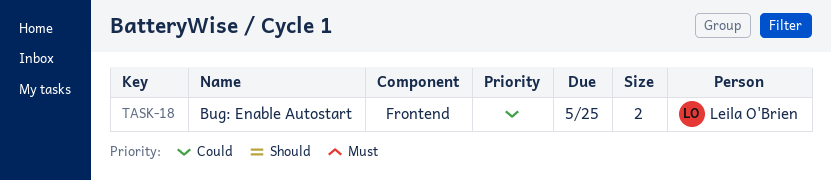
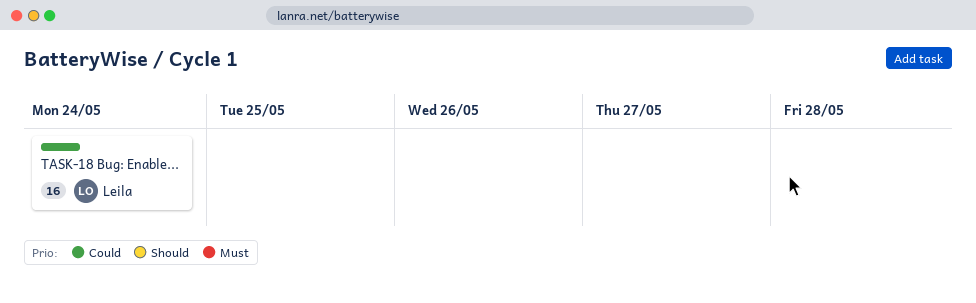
TASK-18, estimate: 2 -> 16
TASK-18, due: May 25 -> May 24

